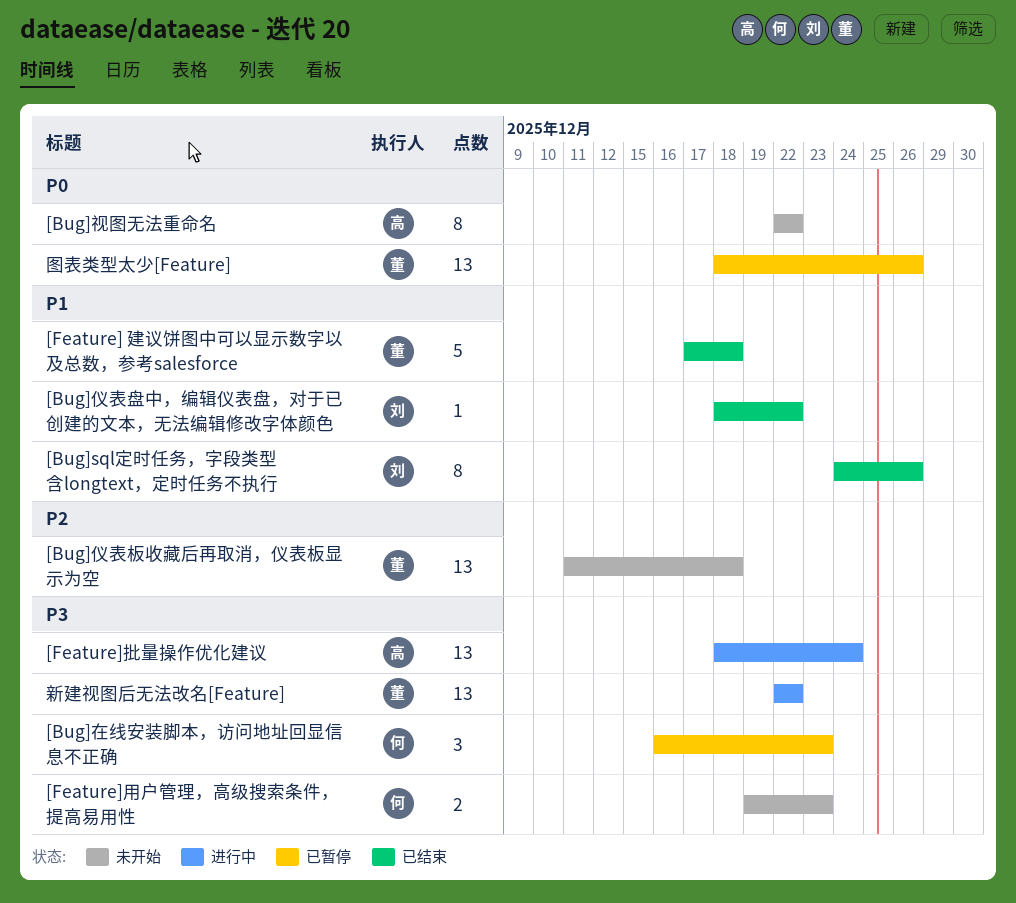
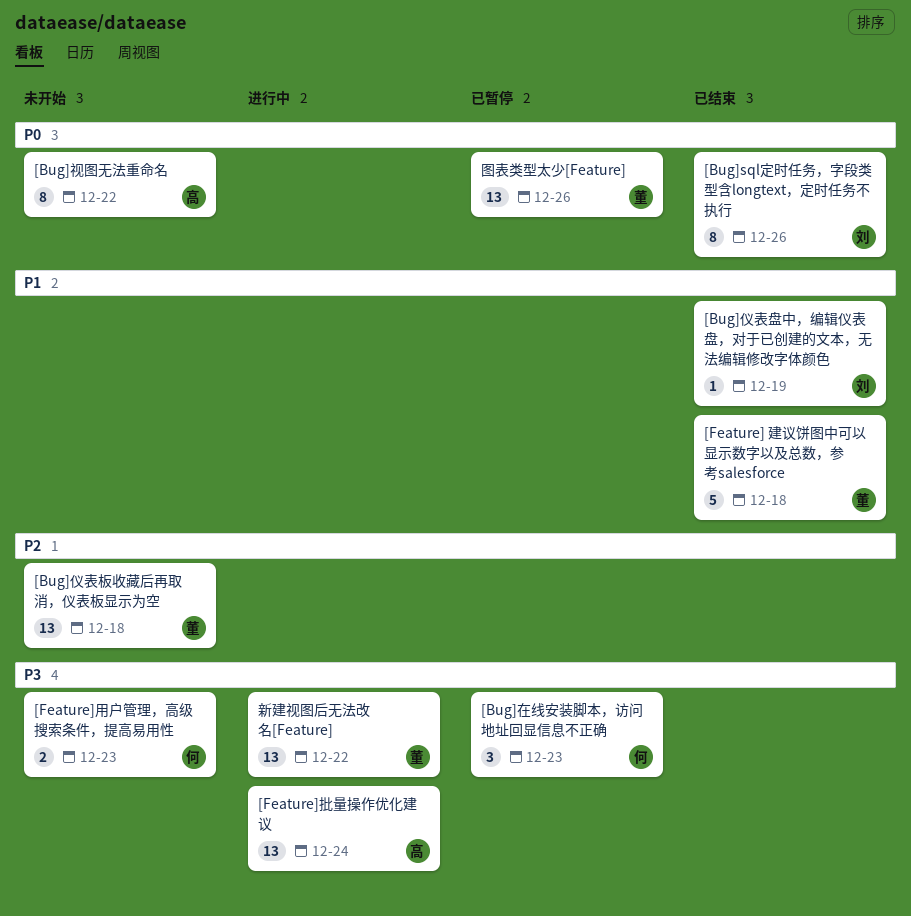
[Bug]sql定时任务，字段类型含longtext，定时任务不执行, priority: P1 -> P0
[Bug]仪表盘中，编辑仪表盘，对于已创建的文本，无法编辑修改字体颜色, due: Dec 22 -> Dec 19

